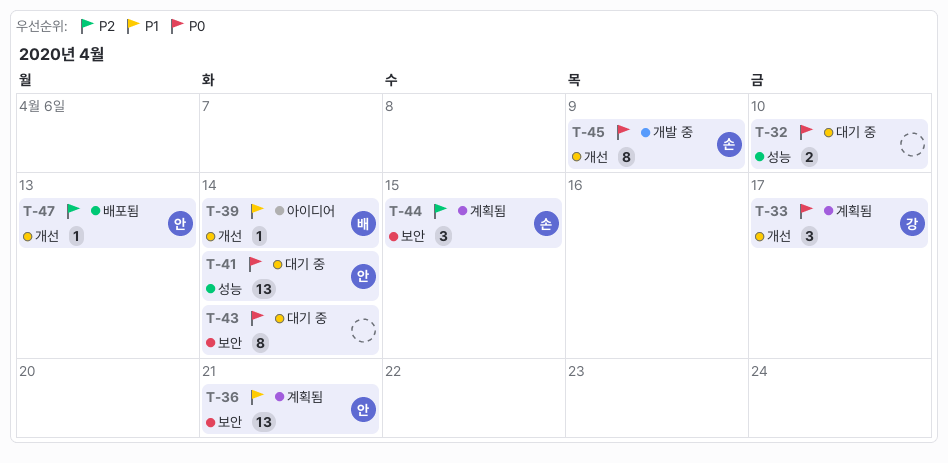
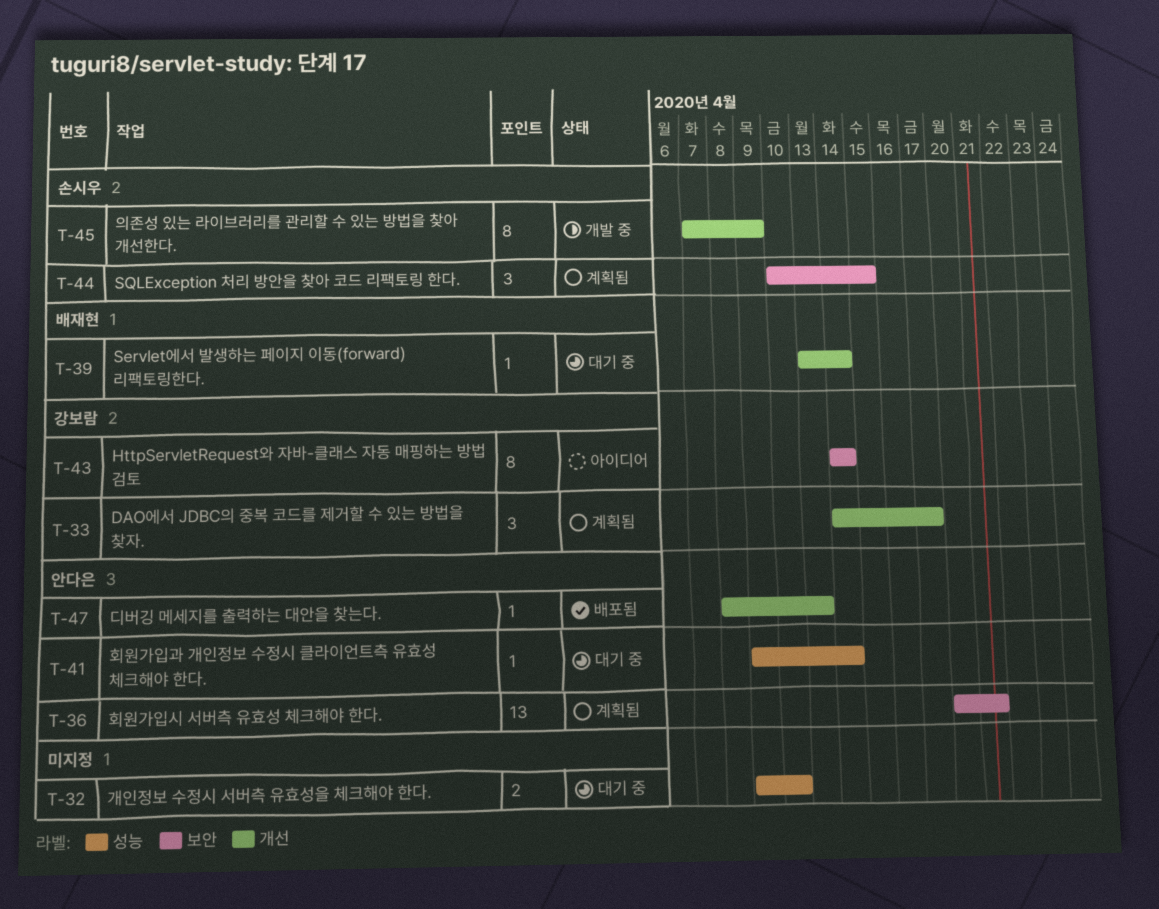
T-39, status: 아이디어 -> 대기 중
T-41, estimate: 13 -> 1
T-43, status: 대기 중 -> 아이디어
T-43, owner: none -> 강보람

